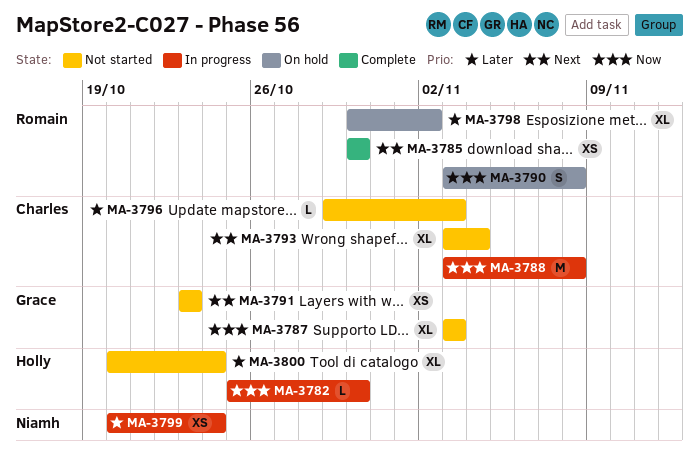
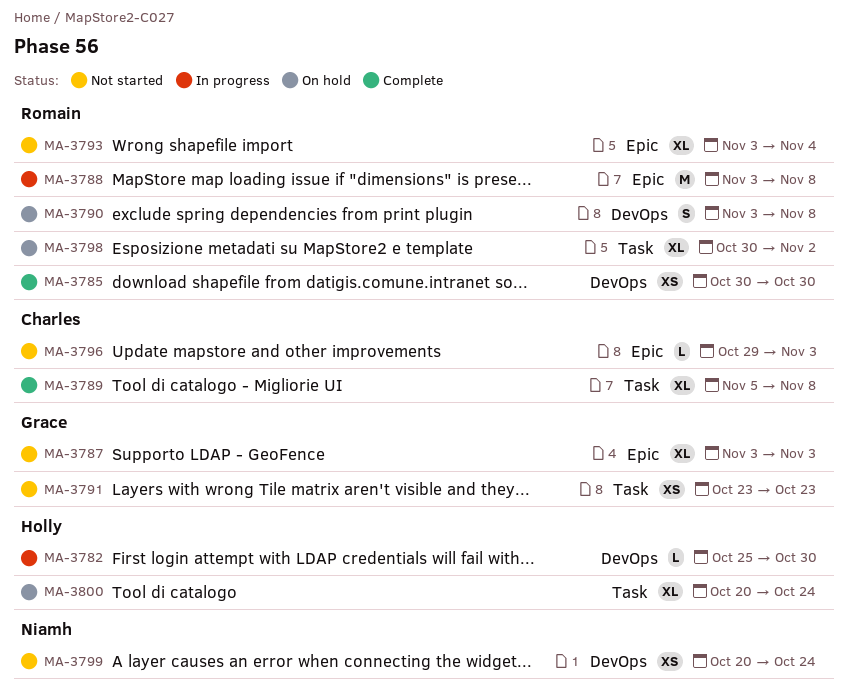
MA-3788, owner: Charles -> Romain
MA-3789: none -> present
MA-3793, owner: Charles -> Romain
MA-3799, status: In progress -> Not started
MA-3800, status: Not started -> On hold

